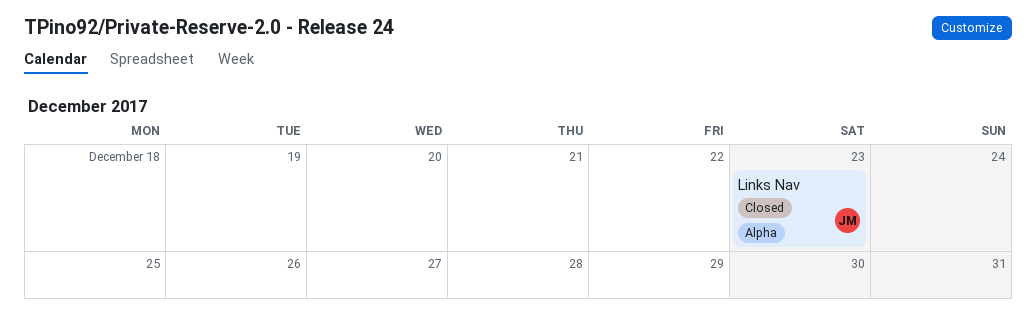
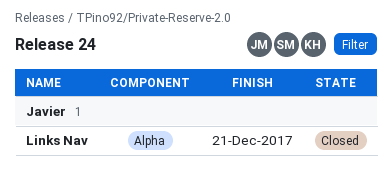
Links Nav, due: Dec 23 -> Dec 21

